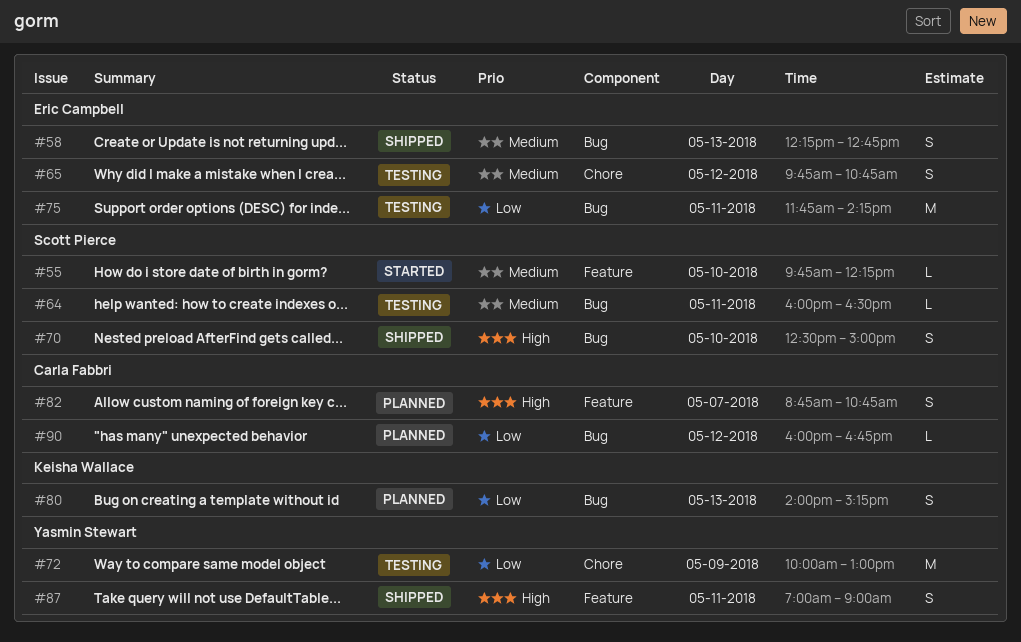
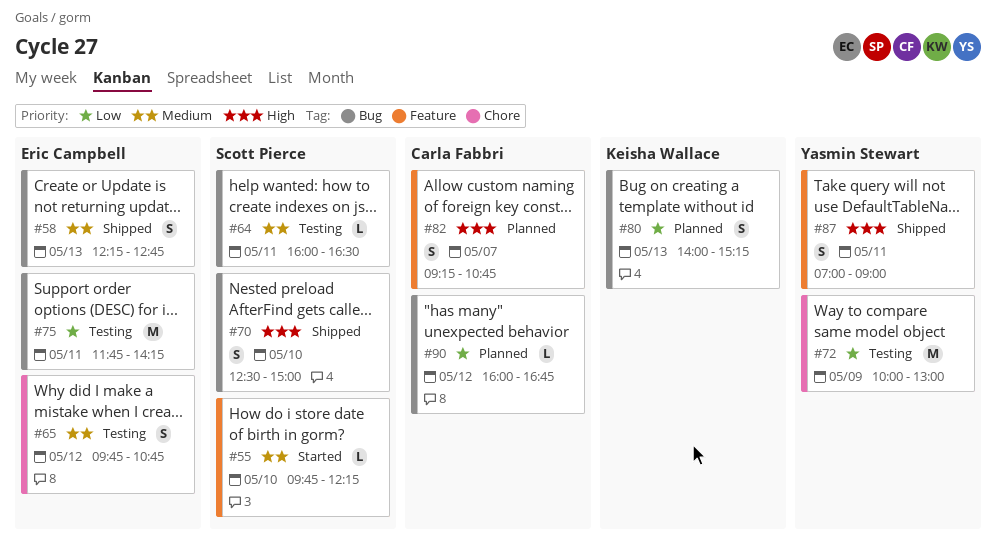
#82, begins: 08:45 -> 09:15

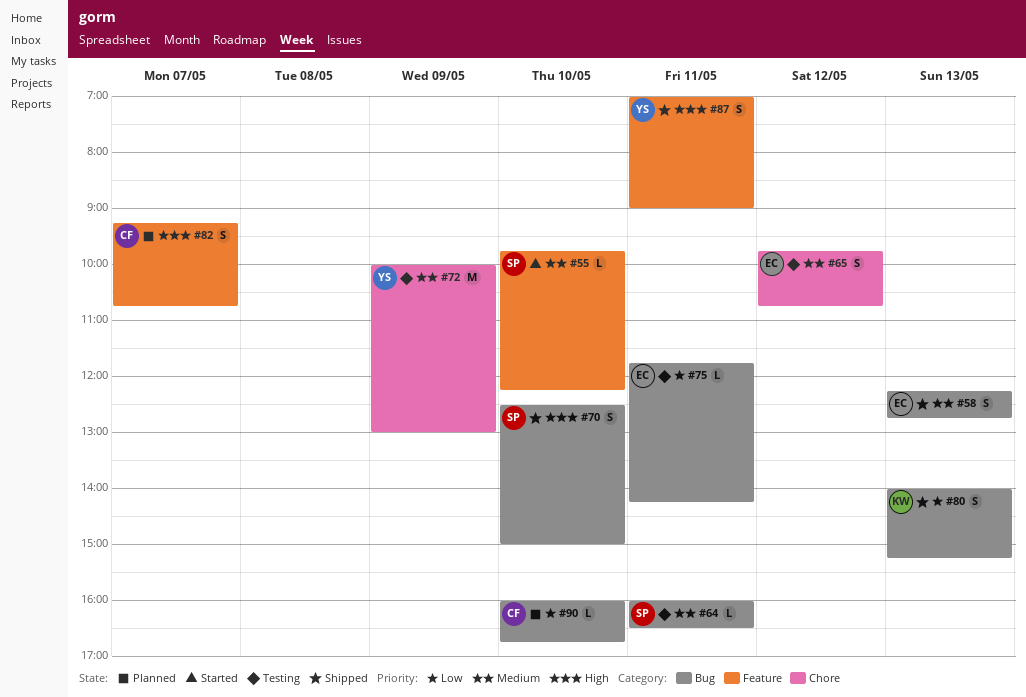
#72, priority: Low -> Medium
#75, estimate: M -> L
#80, status: Planned -> Shipped
#90, day: May 12 -> May 10

